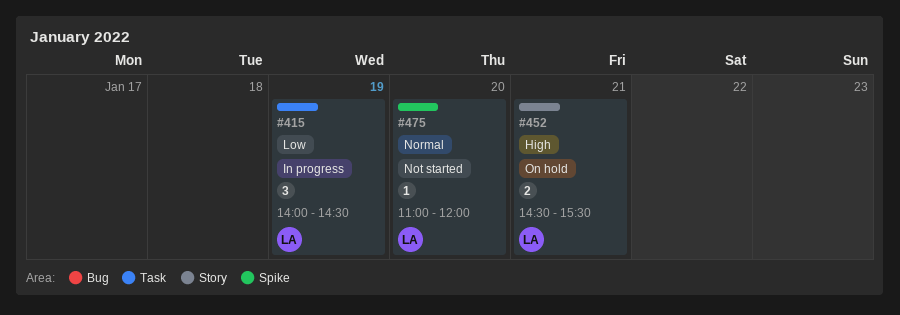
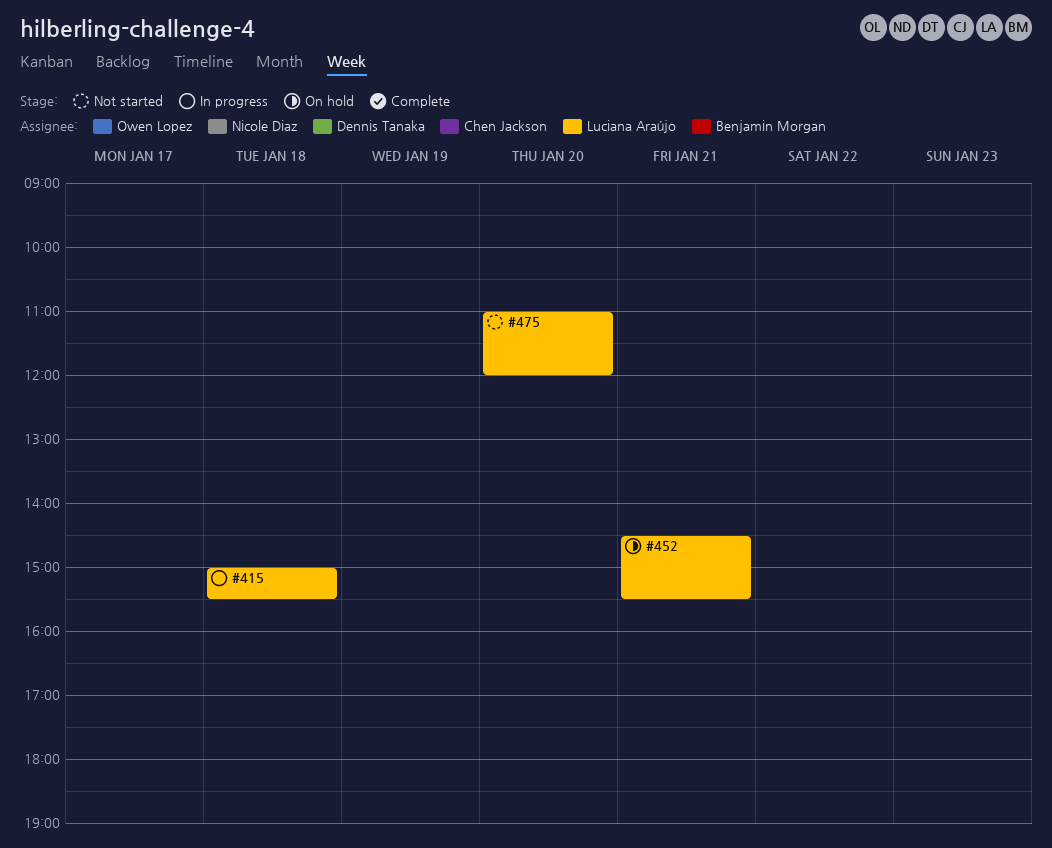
#415, day: Jan 19 -> Jan 18
#415, begins: 14:00 -> 15:00
#415, ends: 14:30 -> 15:30

